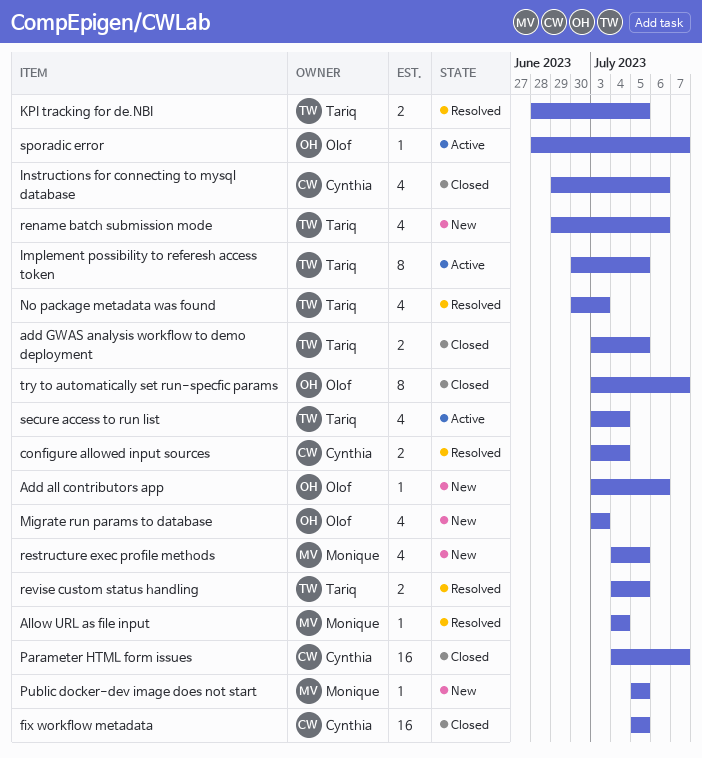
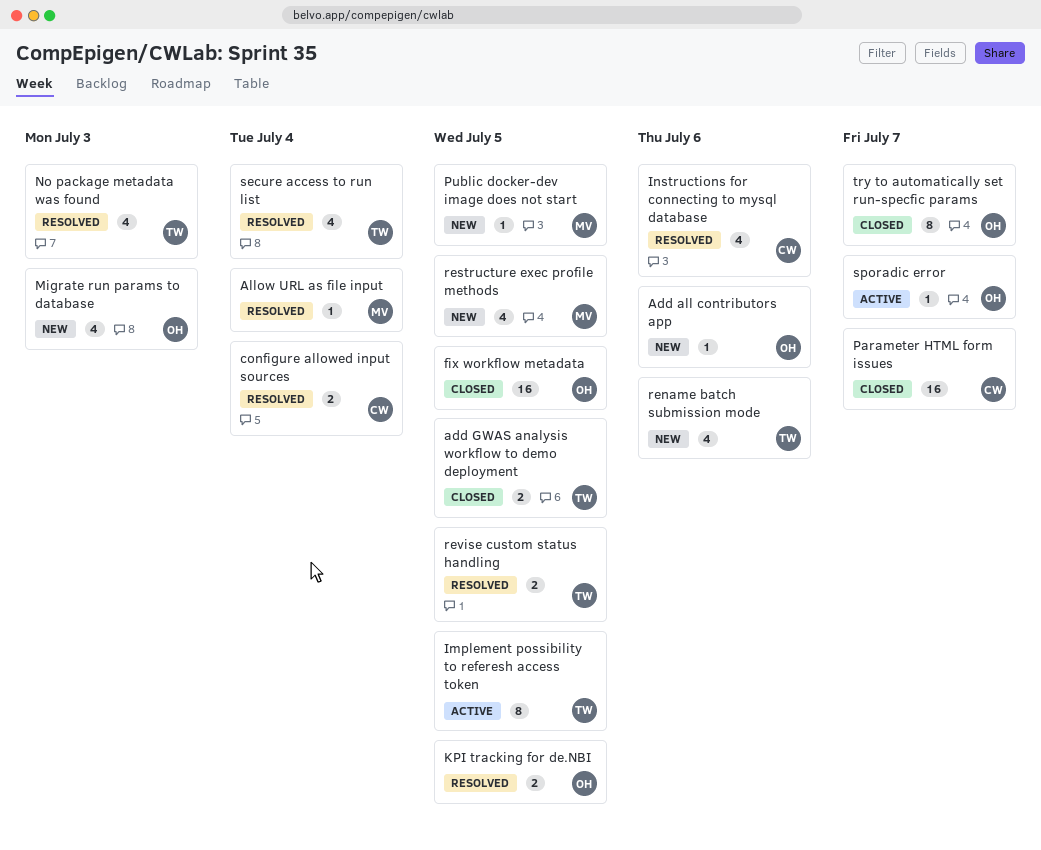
fix workflow metadata, owner: Cynthia -> Olof
Instructions for connecting to mysql database, status: Closed -> Resolved
KPI tracking for de.NBI, owner: Tariq -> Olof
secure access to run list, status: Active -> Resolved

